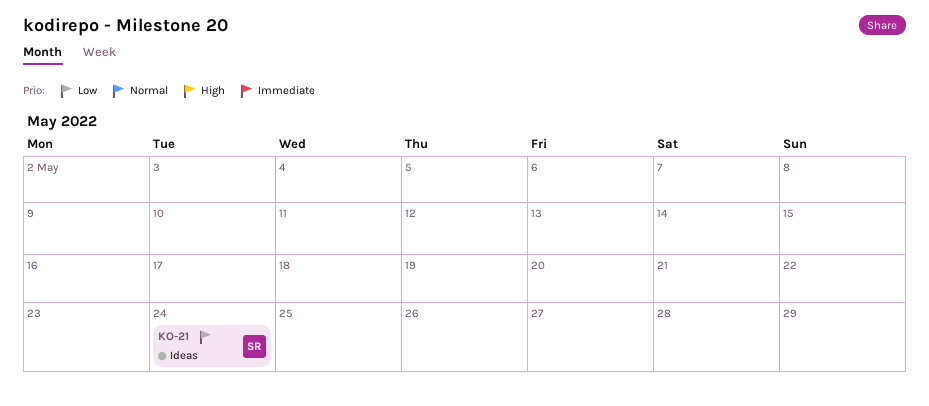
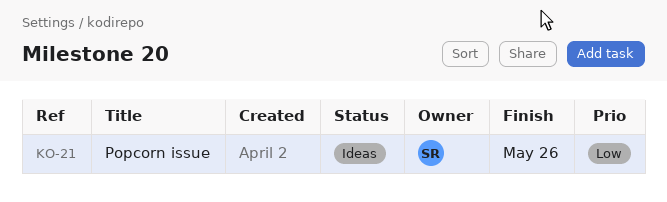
KO-21, due: May 24 -> May 26

